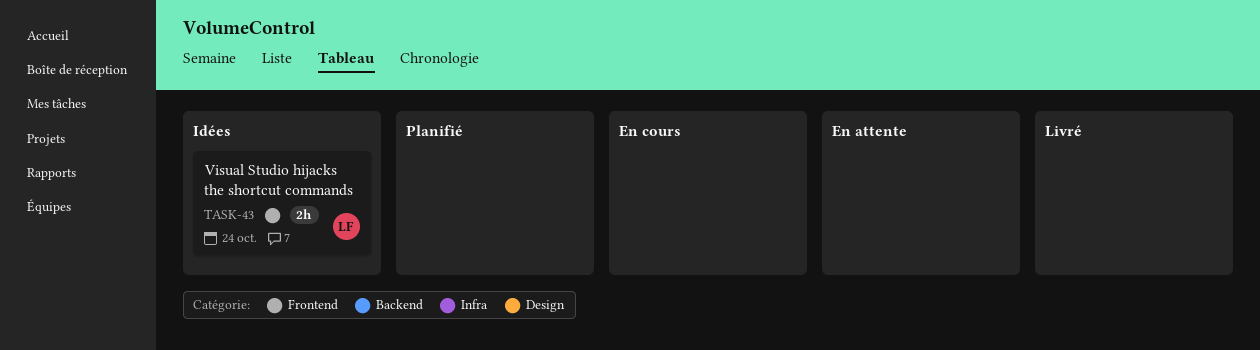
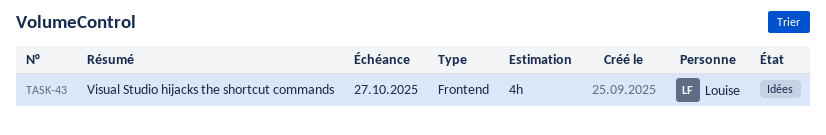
TASK-43, estimate: 2h -> 4h
TASK-43, due: Oct 24 -> Oct 27

